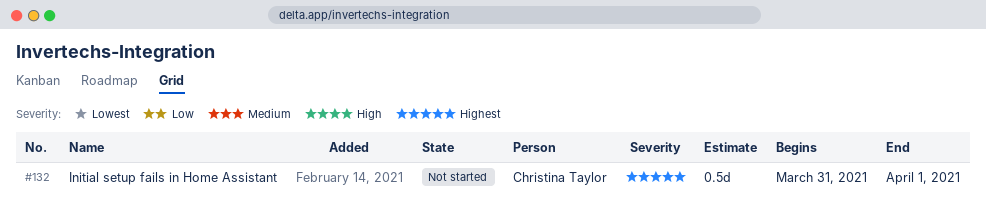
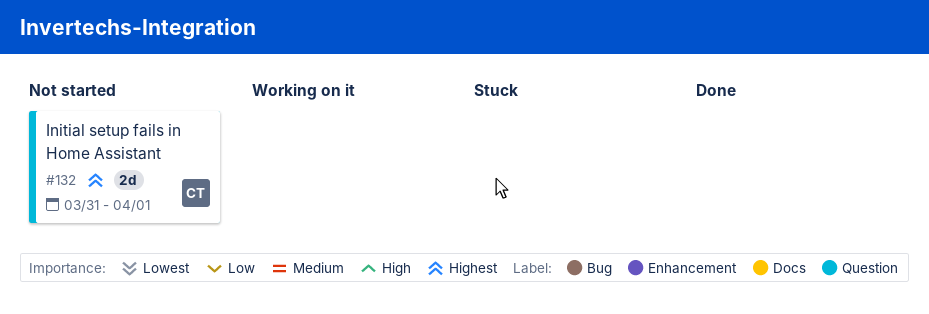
#132, estimate: 0.5d -> 2d

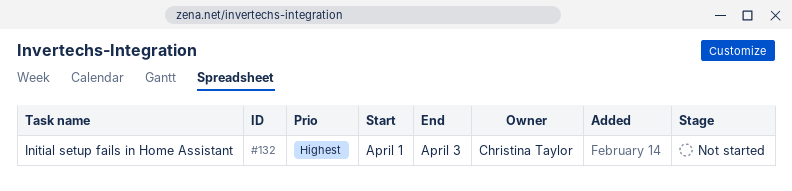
#132, start: Mar 31 -> Apr 1
#132, due: Apr 1 -> Apr 3

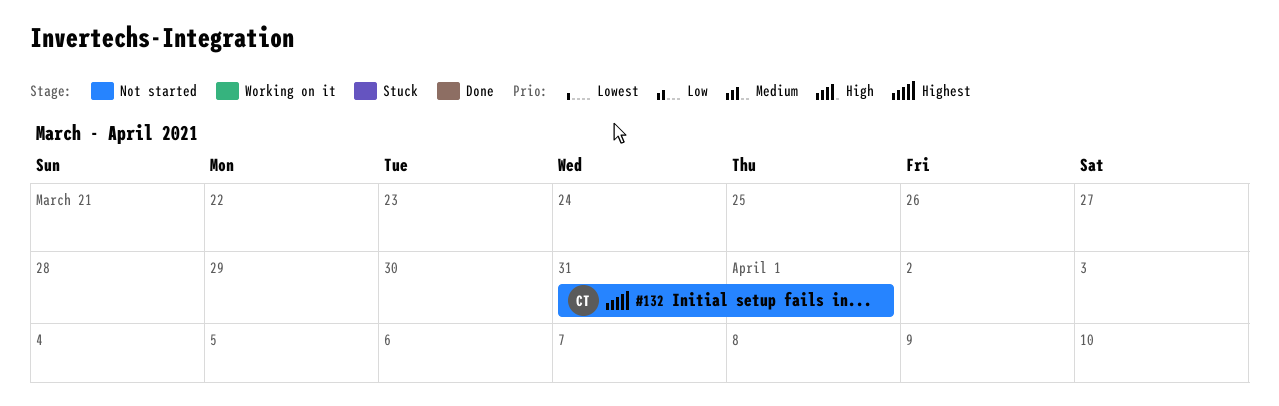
#132, start: Apr 1 -> Mar 31
#132, due: Apr 3 -> Apr 1

